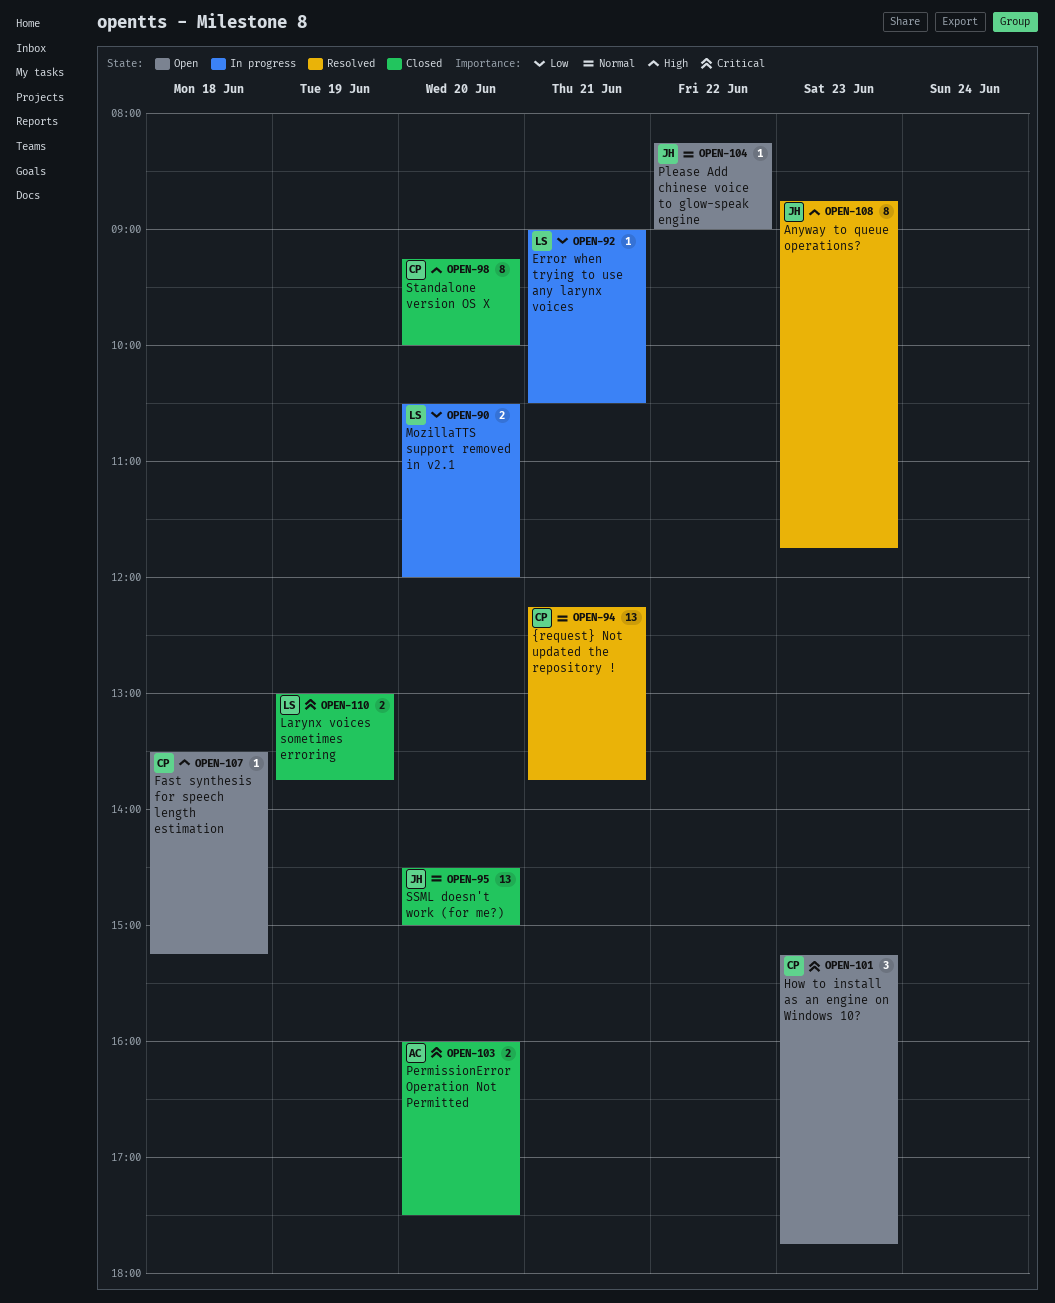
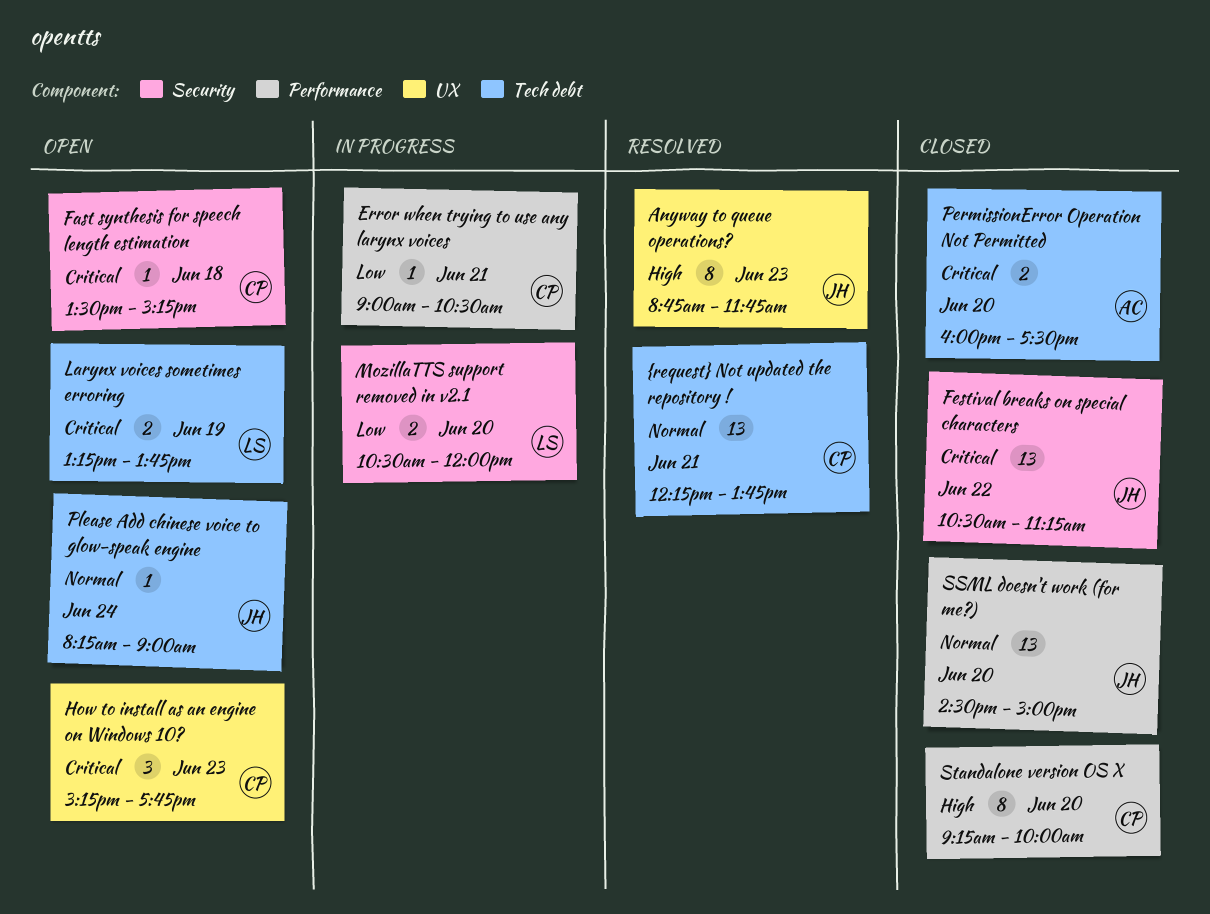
Error when trying to use any larynx voices, owner: LS -> CP
Fast synthesis for speech length estimation, priority: High -> Critical
Festival breaks on special characters: none -> present
Larynx voices sometimes erroring, status: Closed -> Open
Larynx voices sometimes erroring, begins: 13:00 -> 13:15
Please Add chinese voice to glow-speak engine, day: Jun 22 -> Jun 24

